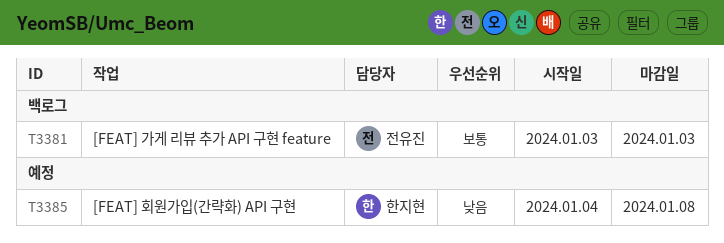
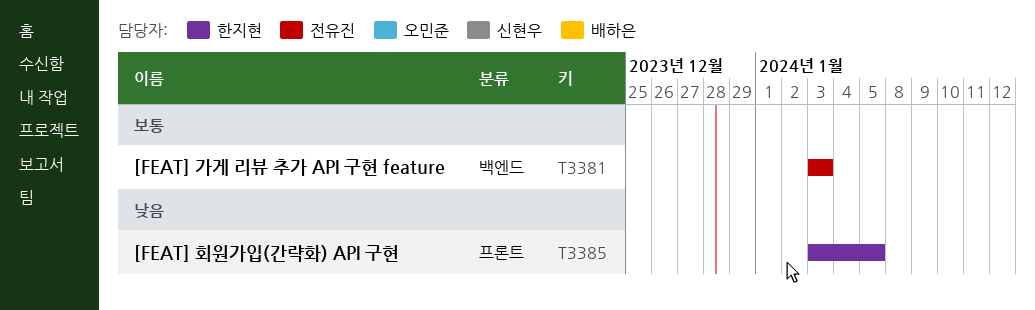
T3385, start: Jan 4 -> Jan 3
T3385, due: Jan 8 -> Jan 5

